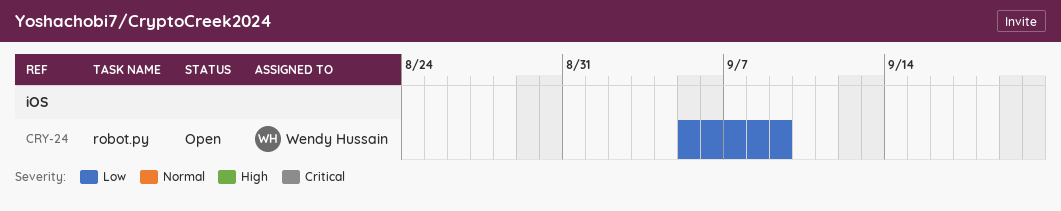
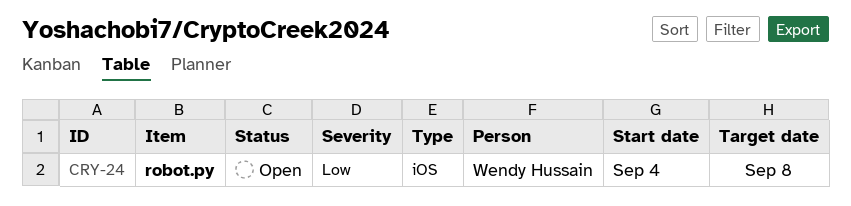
CRY-24, start: Sep 5 -> Sep 4
CRY-24, due: Sep 9 -> Sep 8

